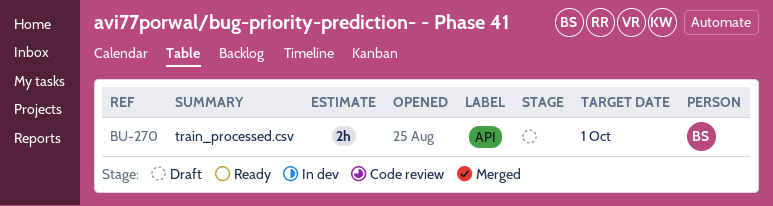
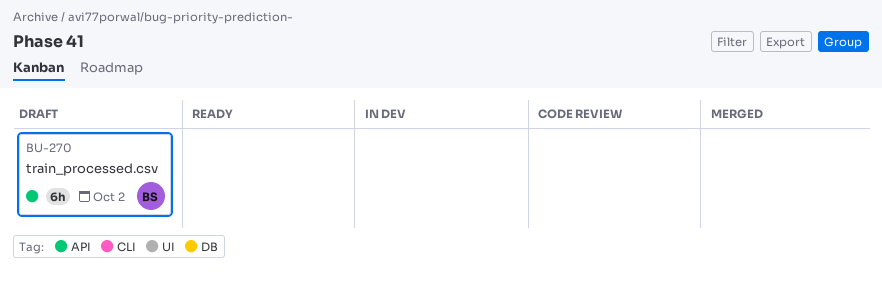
BU-270, estimate: 2h -> 6h
BU-270, due: Oct 1 -> Oct 2

